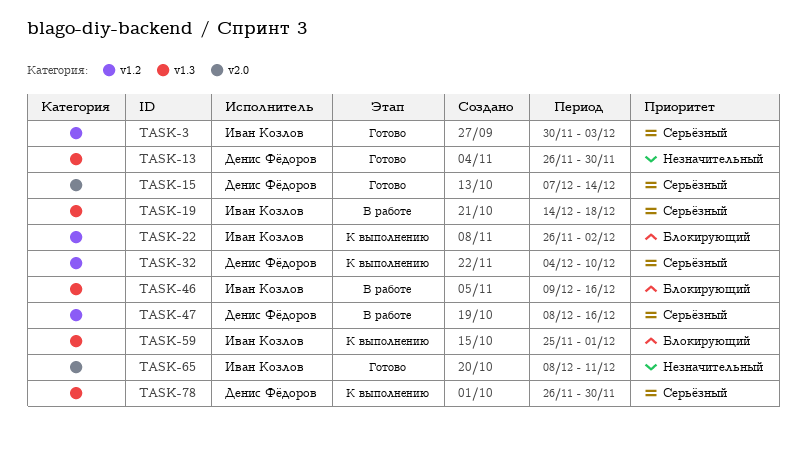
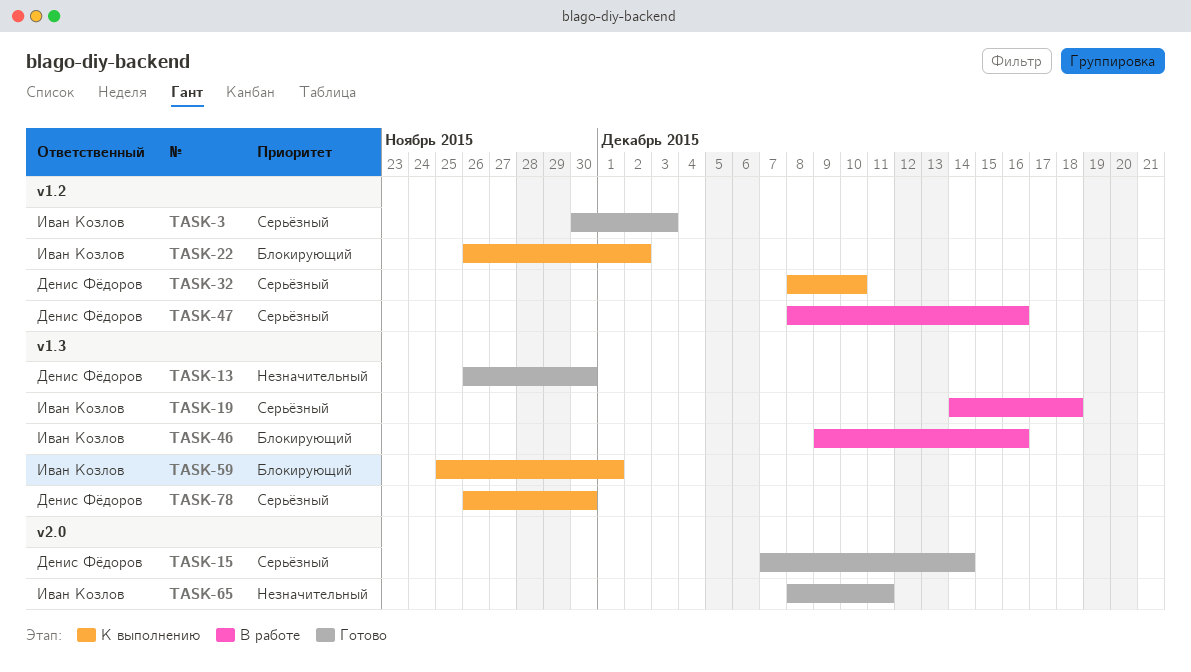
TASK-32, start: Dec 4 -> Dec 8

